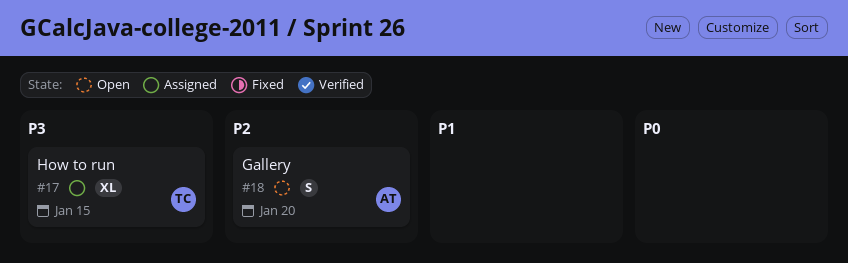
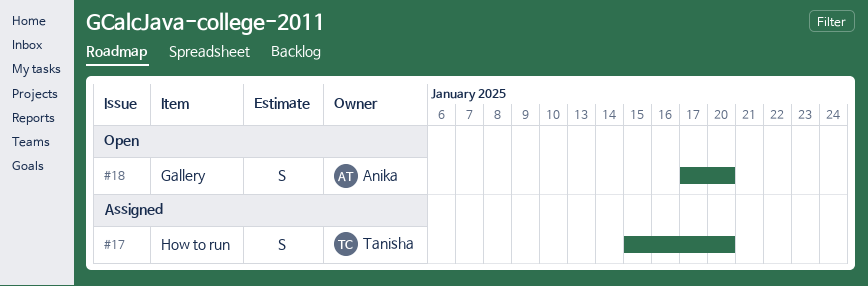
#17, estimate: XL -> S
#17, due: Jan 15 -> Jan 20

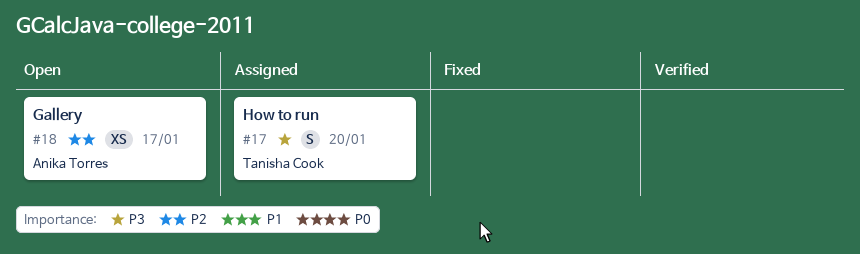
#18, estimate: S -> XS
#18, due: Jan 20 -> Jan 17

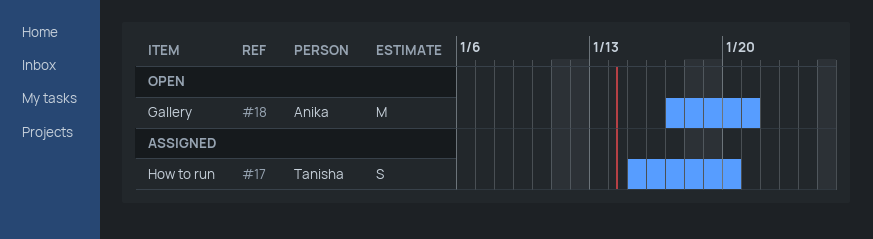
#18, estimate: XS -> M
#18, due: Jan 17 -> Jan 21

